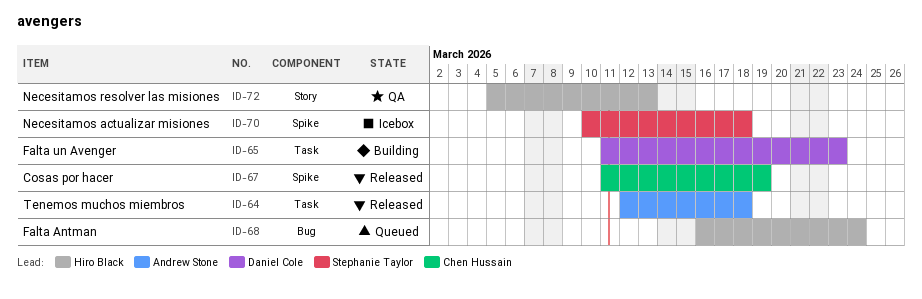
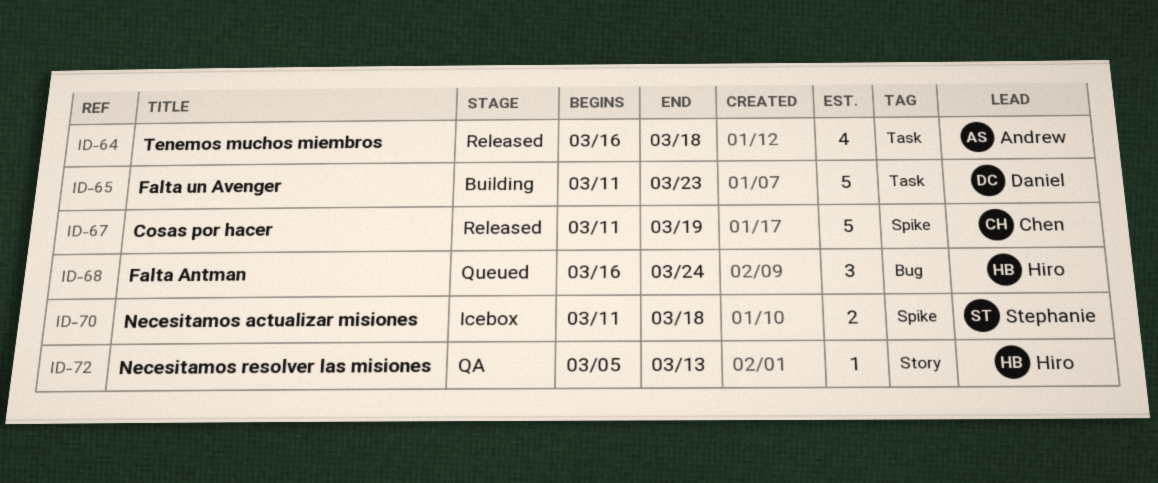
ID-64, start: Mar 12 -> Mar 16
ID-70, start: Mar 10 -> Mar 11

